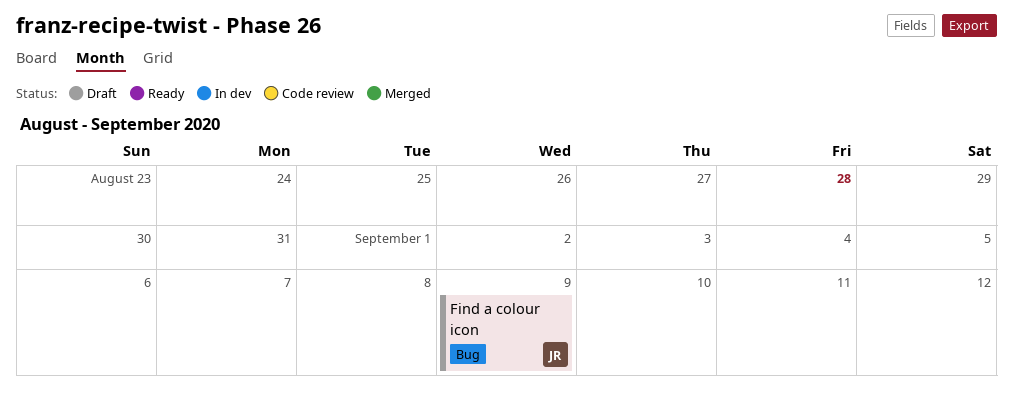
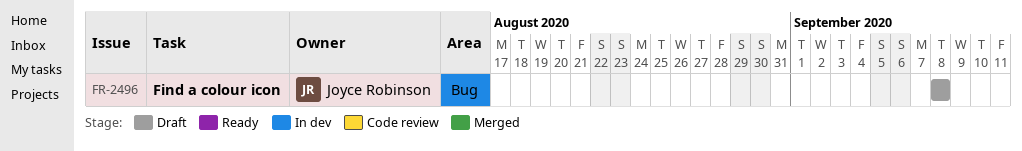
Find a colour icon, due: Sep 9 -> Sep 8

